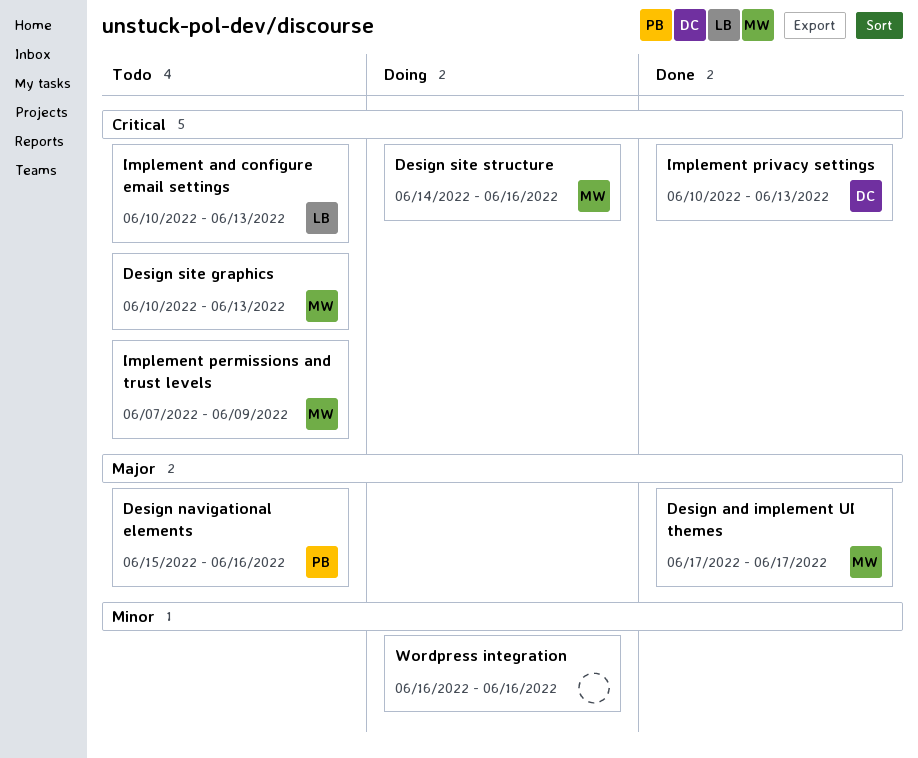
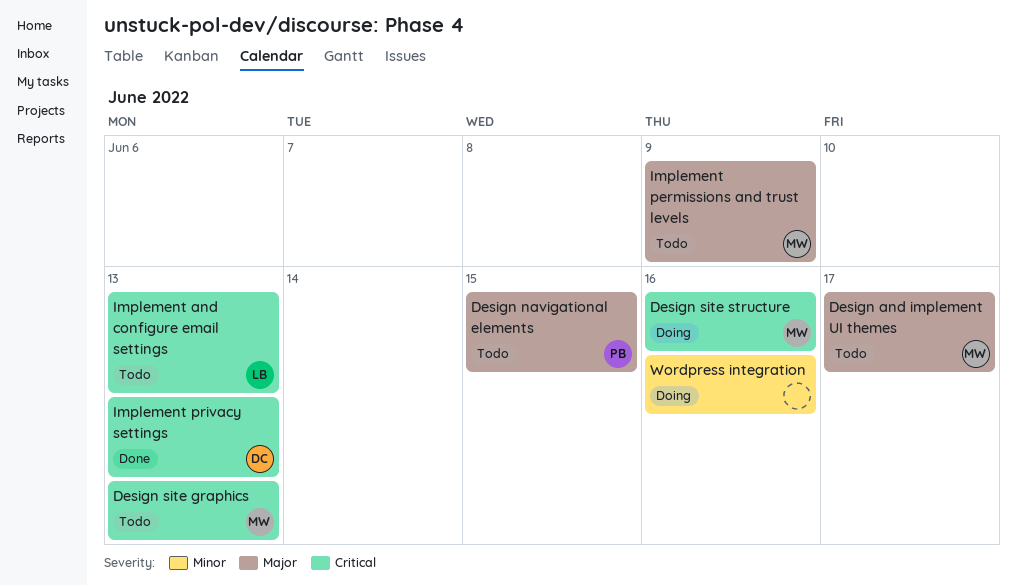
Design and implement UI themes, status: Done -> Todo
Design navigational elements, due: Jun 16 -> Jun 15
Implement permissions and trust levels, priority: Critical -> Major

